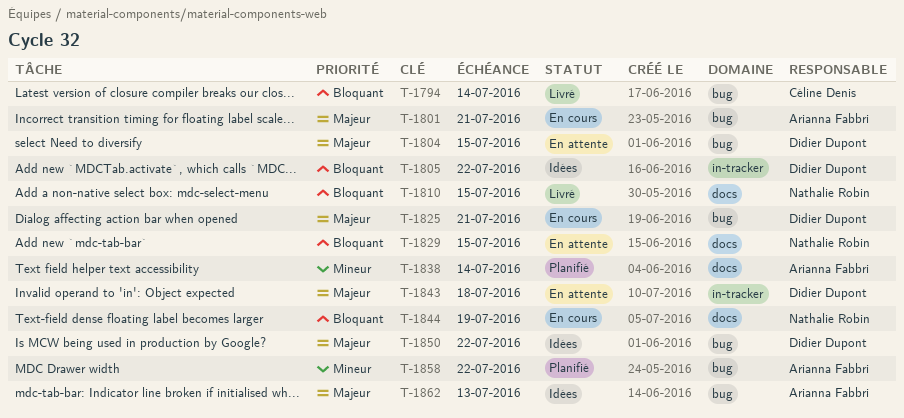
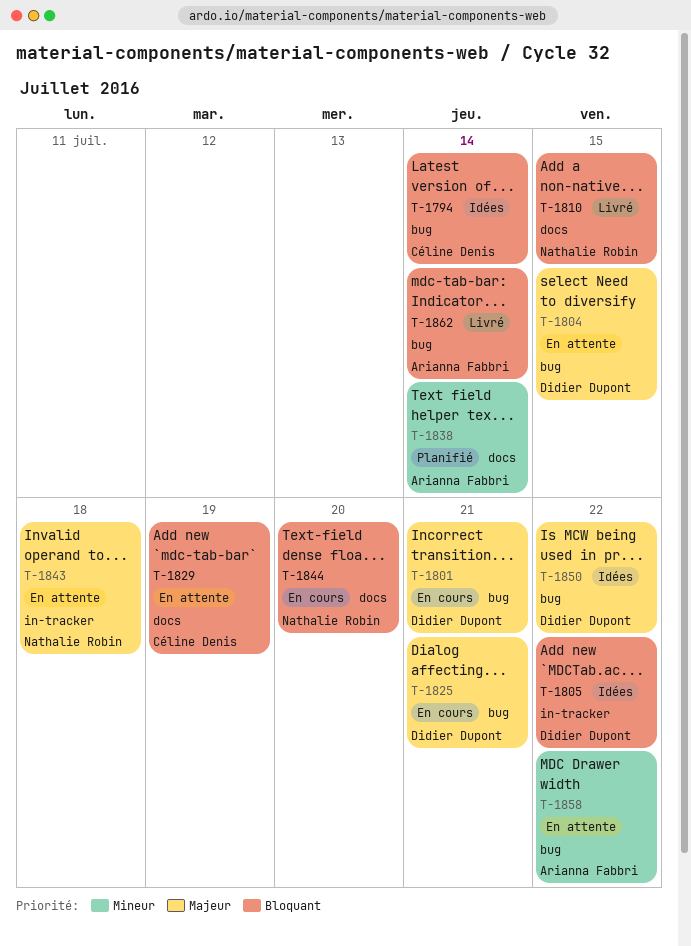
T-1794, status: Livré -> Idées
T-1801, owner: Arianna Fabbri -> Didier Dupont
T-1829, owner: Nathalie Robin -> Céline Denis
T-1829, due: Jul 15 -> Jul 19
T-1843, owner: Didier Dupont -> Nathalie Robin
T-1844, due: Jul 19 -> Jul 20
T-1858, status: Planifié -> En attente
T-1862, status: Idées -> Livré
T-1862, priority: Majeur -> Bloquant
T-1862, due: Jul 13 -> Jul 14

